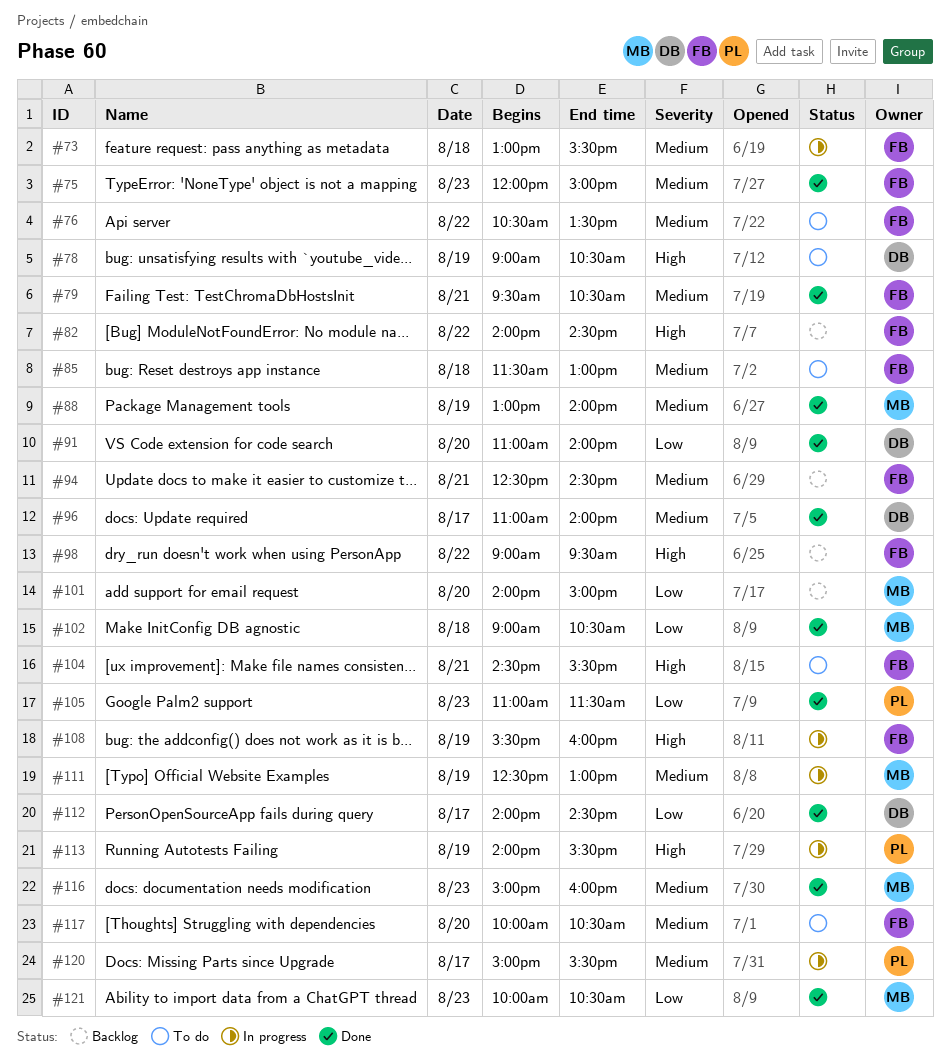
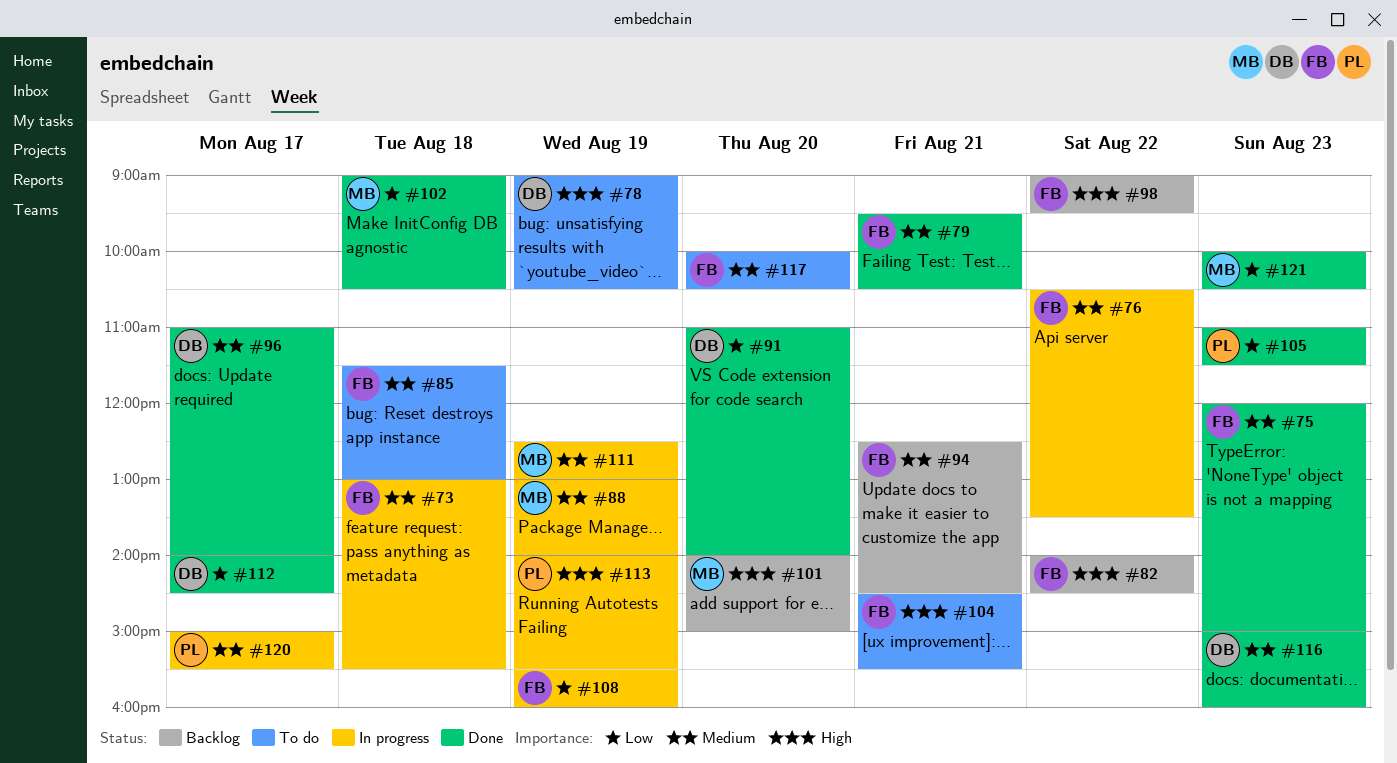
#76, status: To do -> In progress
#88, status: Done -> In progress
#101, priority: Low -> High
#108, priority: High -> Low
#116, owner: MB -> DB

